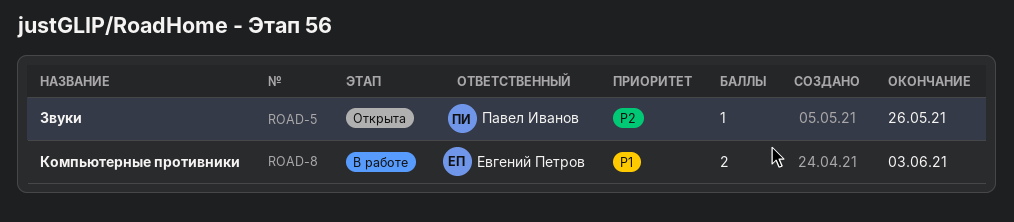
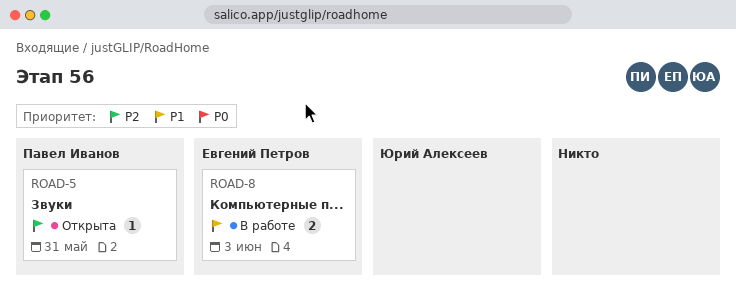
ROAD-5, due: May 26 -> May 31

